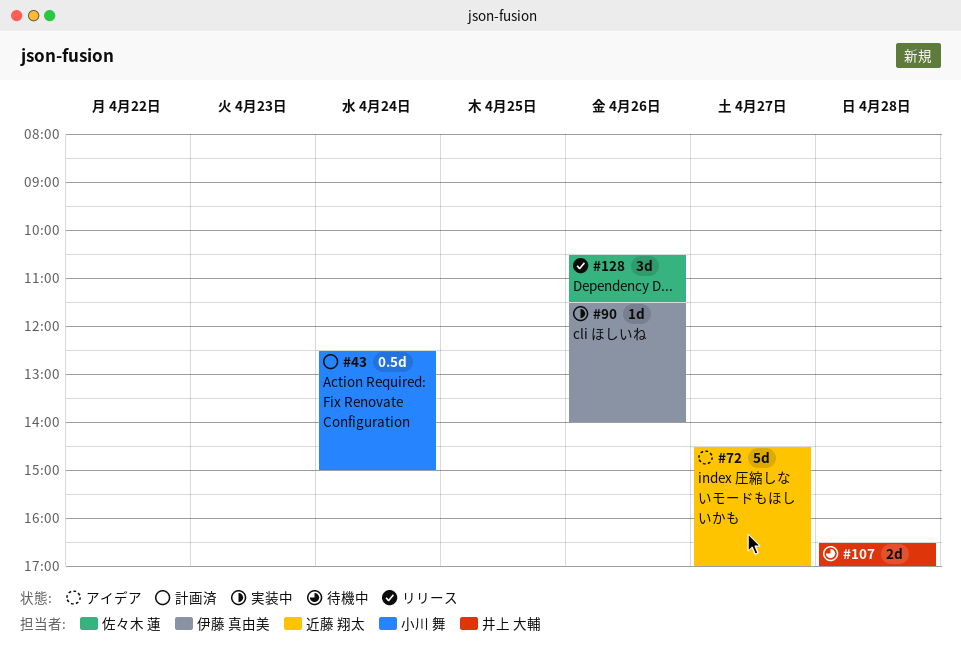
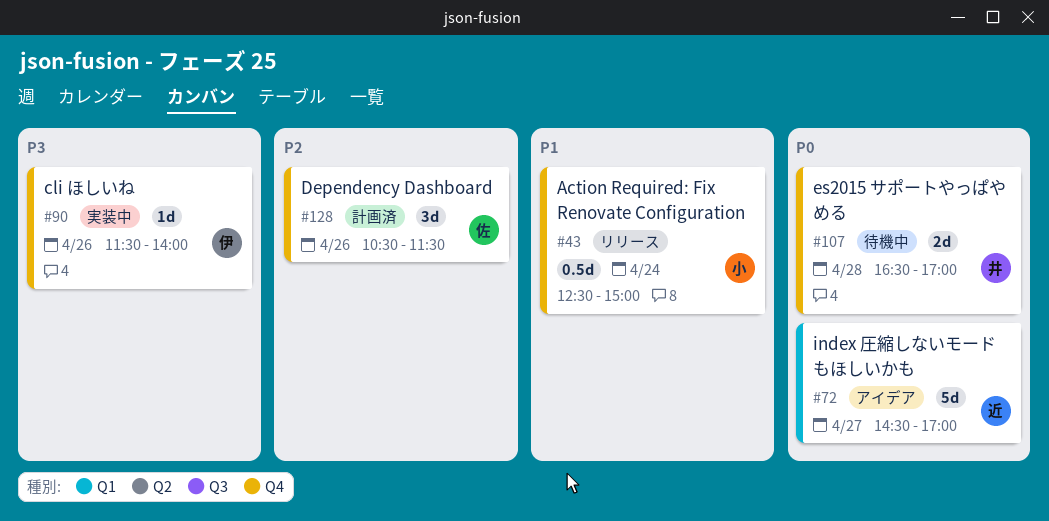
#43, status: 計画済 -> リリース
#128, status: リリース -> 計画済

